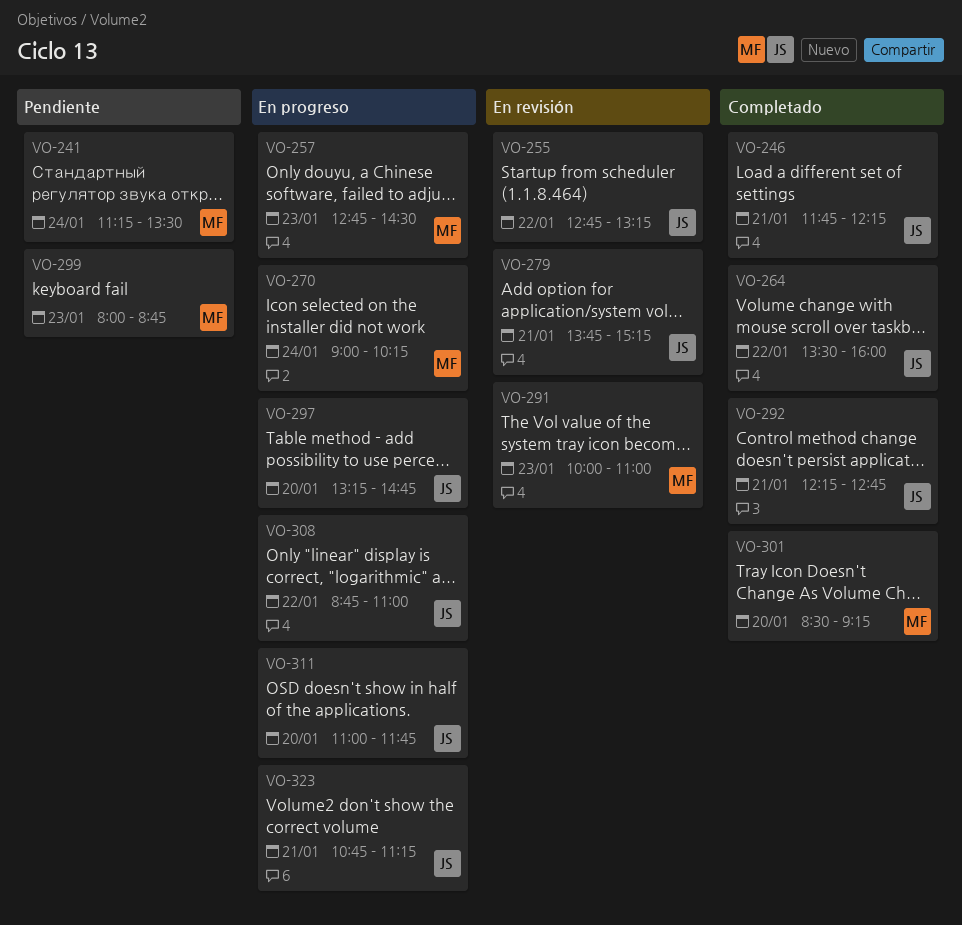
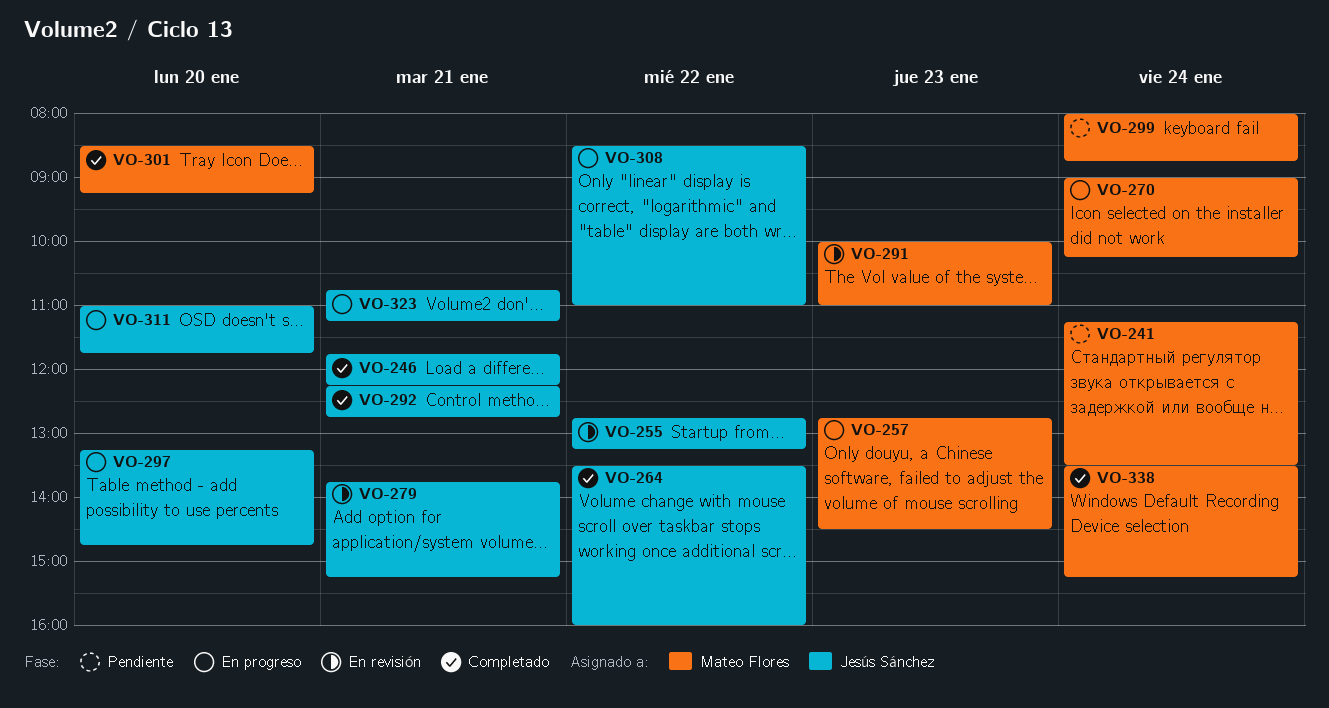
VO-299, day: Jan 23 -> Jan 24
VO-308, begins: 08:45 -> 08:30
VO-338: none -> present

